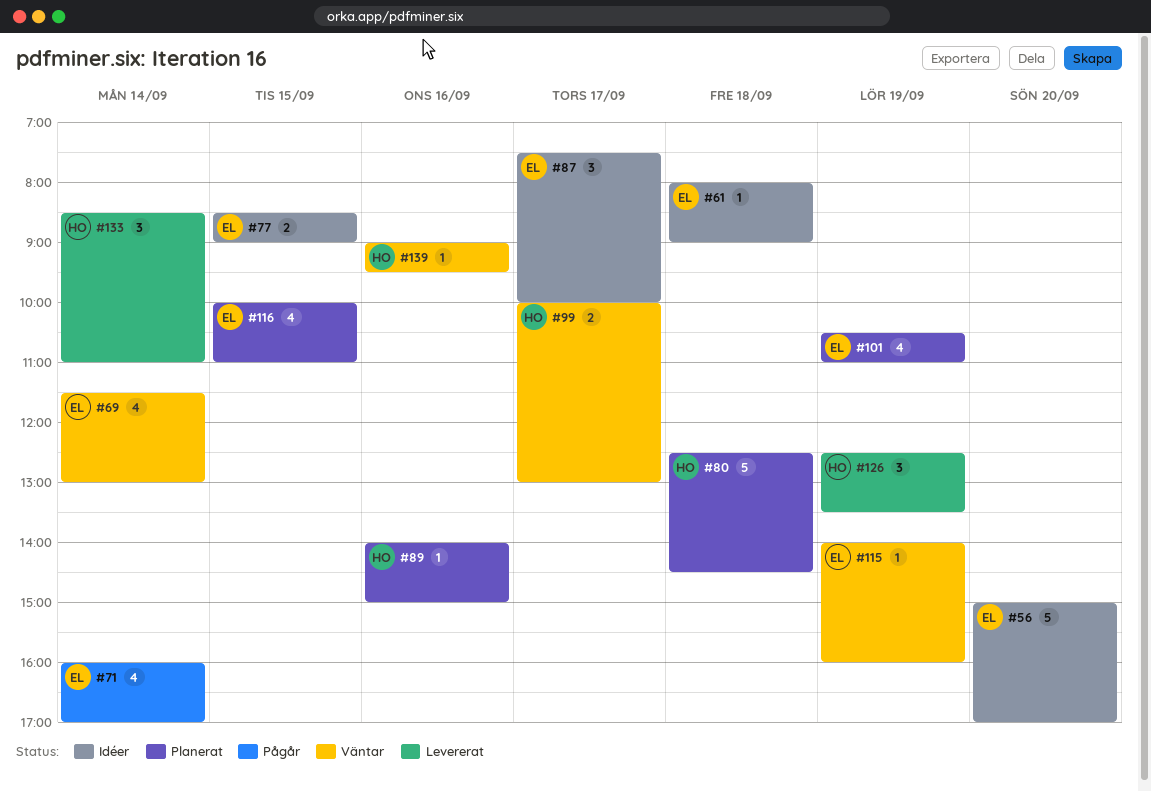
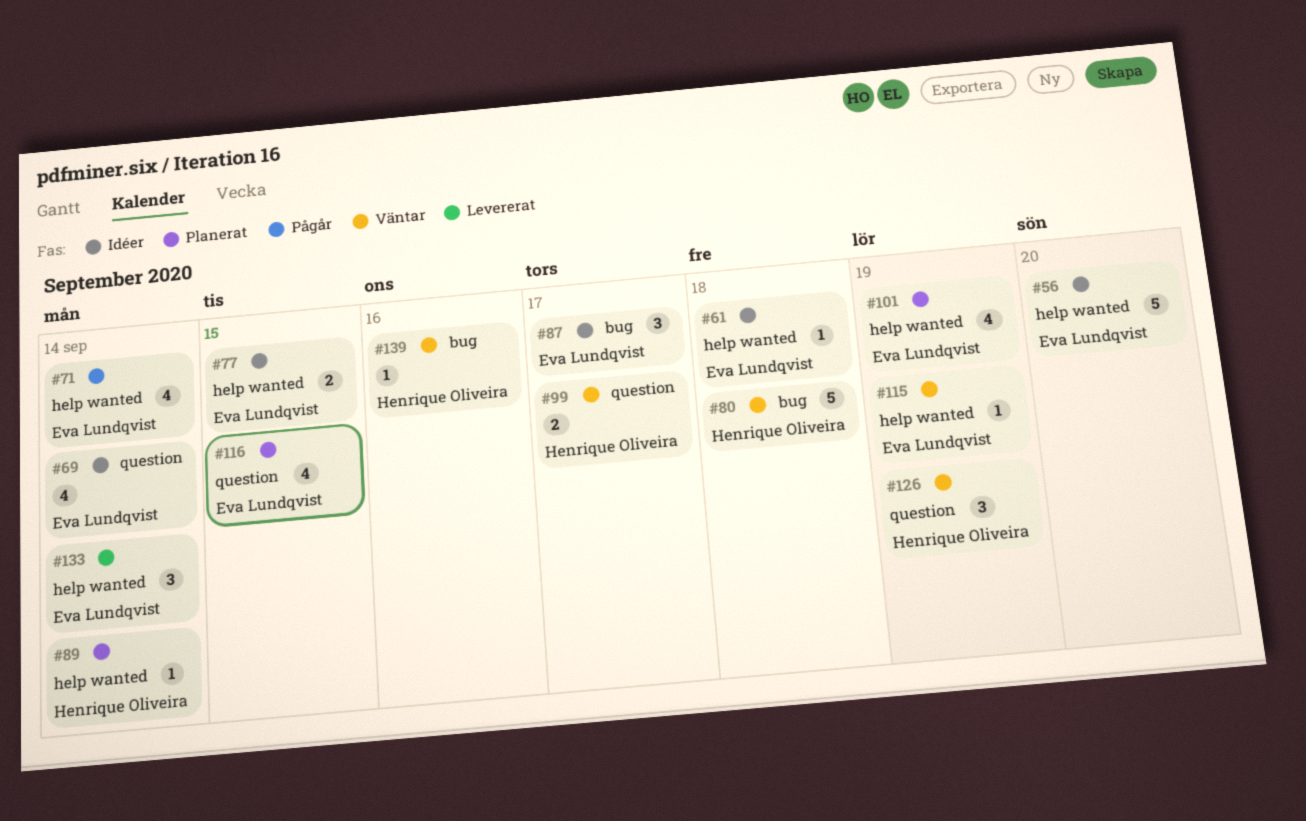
#69, status: Väntar -> Idéer
#80, status: Planerat -> Väntar
#89, day: Sep 16 -> Sep 14
#126, status: Levererat -> Väntar
#133, owner: Henrique Oliveira -> Eva Lundqvist

